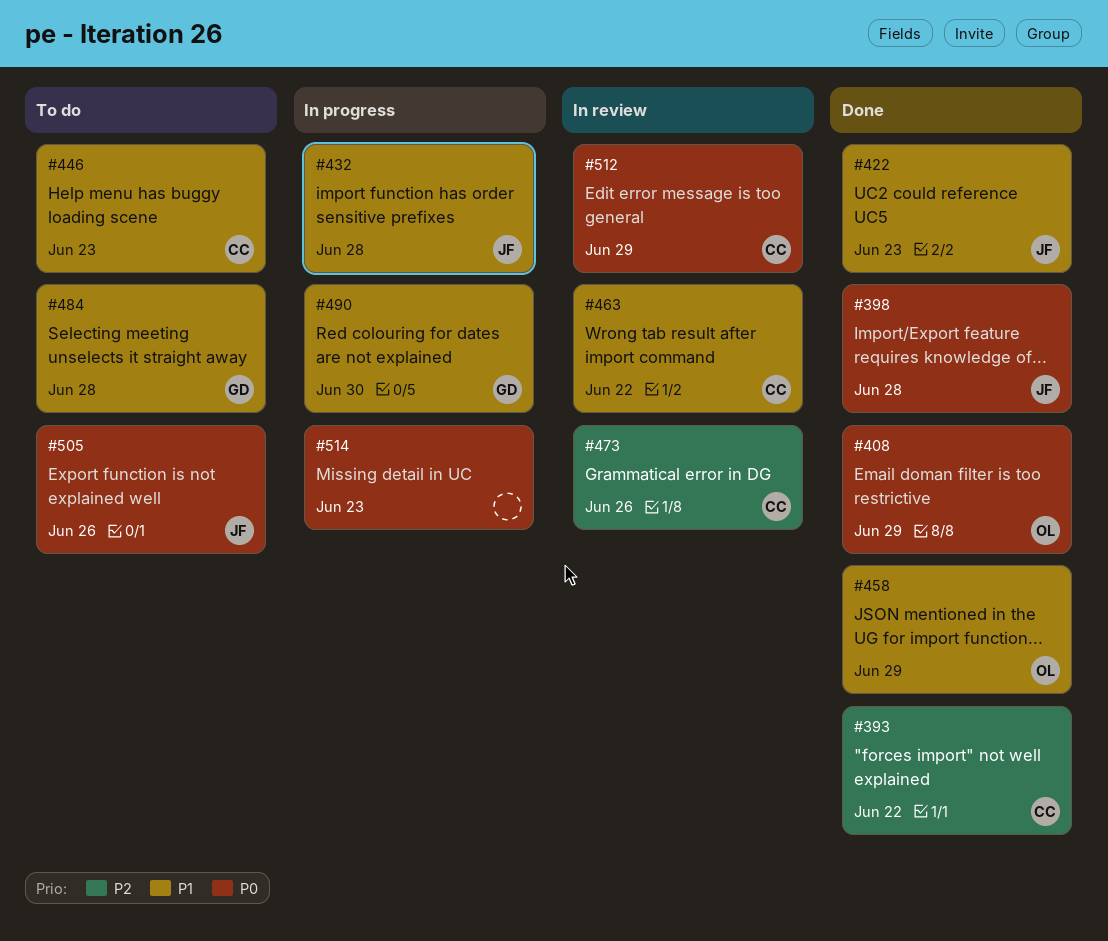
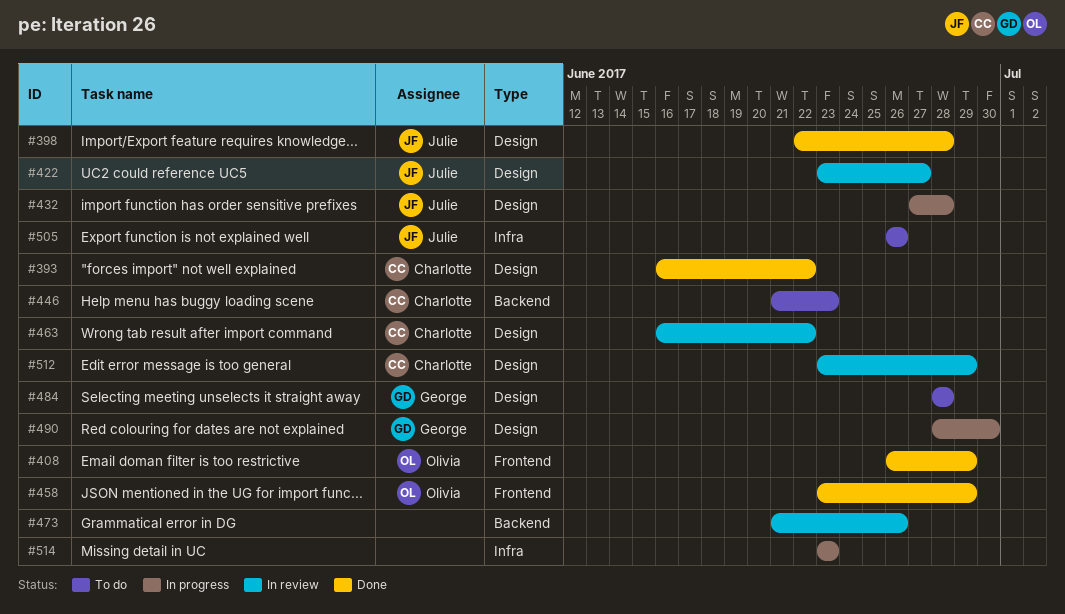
#422, status: Done -> In review
#422, due: Jun 23 -> Jun 27
#473, owner: Charlotte -> none

